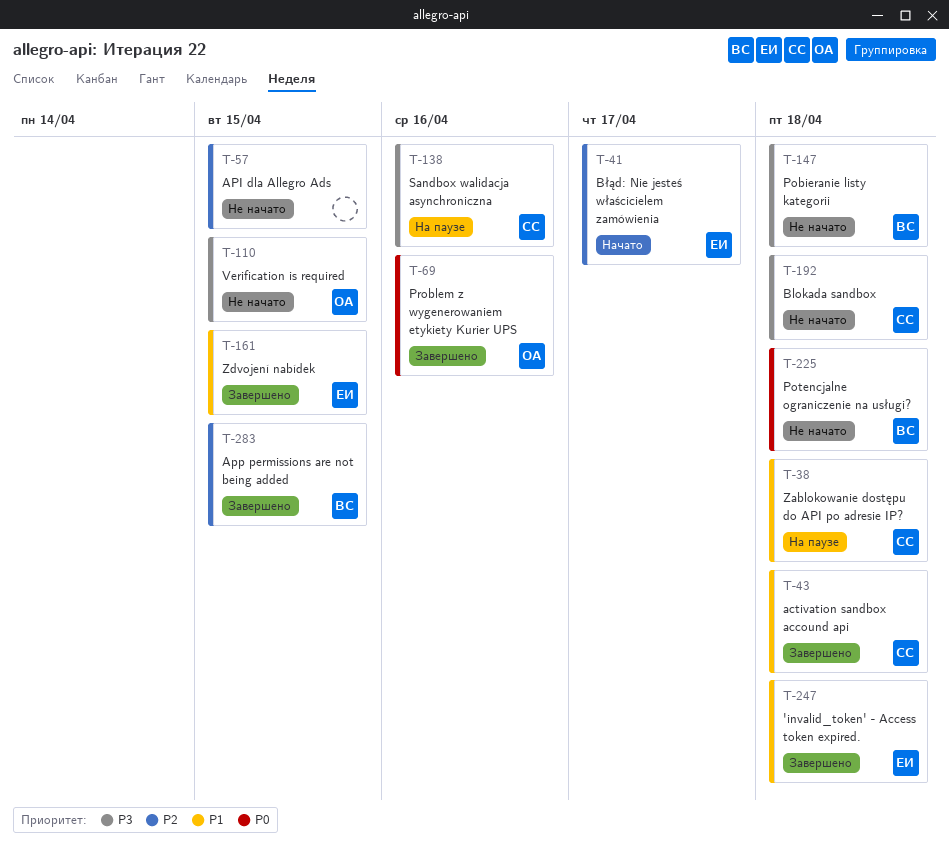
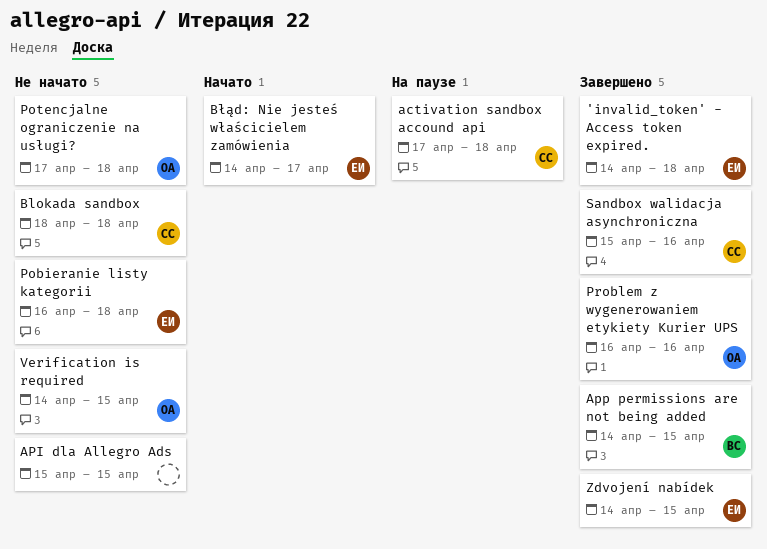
activation sandbox accound api, status: Завершено -> На паузе
Pobieranie listy kategorii, owner: ВС -> ЕИ
Potencjalne ograniczenie na usługi?, owner: ВС -> ОА
Sandbox walidacja asynchroniczna, status: На паузе -> Завершено
Zablokowanie dostępu do API po adresie IP?: present -> none

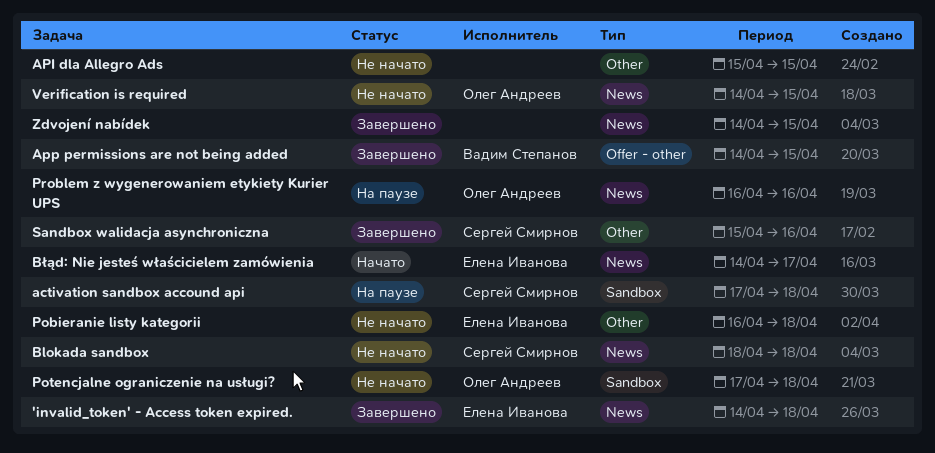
Problem z wygenerowaniem etykiety Kurier UPS, status: Завершено -> На паузе
Zdvojení nabídek, owner: Елена Иванова -> none

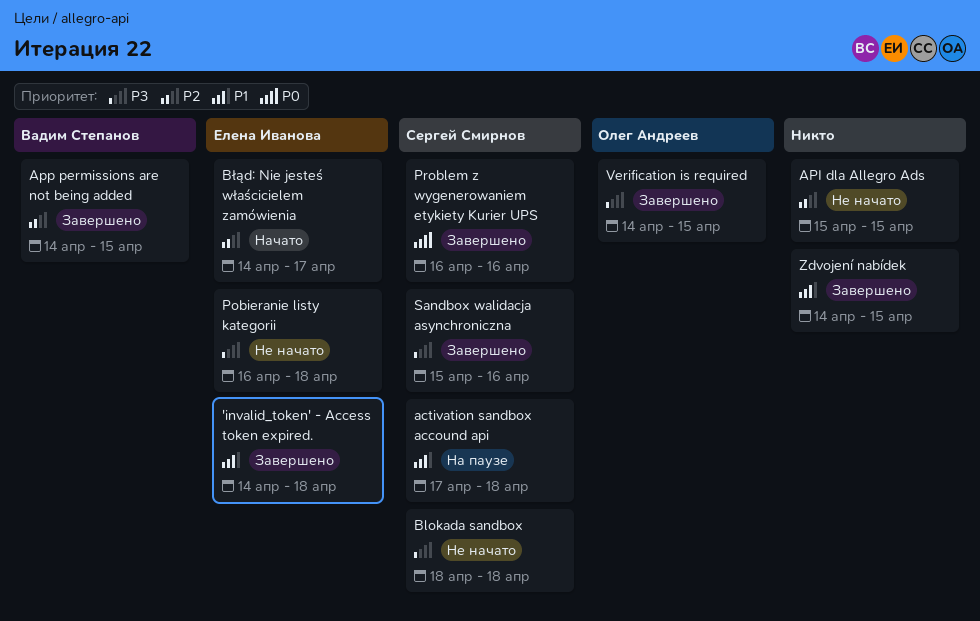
Potencjalne ograniczenie na usługi?: present -> none
Problem z wygenerowaniem etykiety Kurier UPS, status: На паузе -> Завершено
Problem z wygenerowaniem etykiety Kurier UPS, owner: Олег Андреев -> Сергей Смирнов
Verification is required, status: Не начато -> Завершено

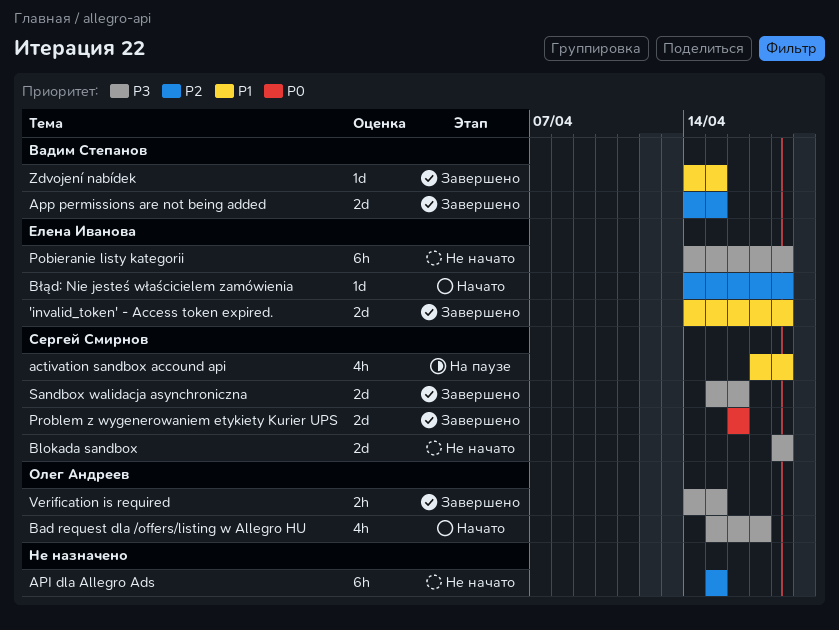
Bad request dla /offers/listing w Allegro HU: none -> present
Błąd: Nie jesteś właścicielem zamówienia, due: Apr 17 -> Apr 18
Pobieranie listy kategorii, start: Apr 16 -> Apr 14
Zdvojení nabídek, owner: none -> Вадим Степанов

